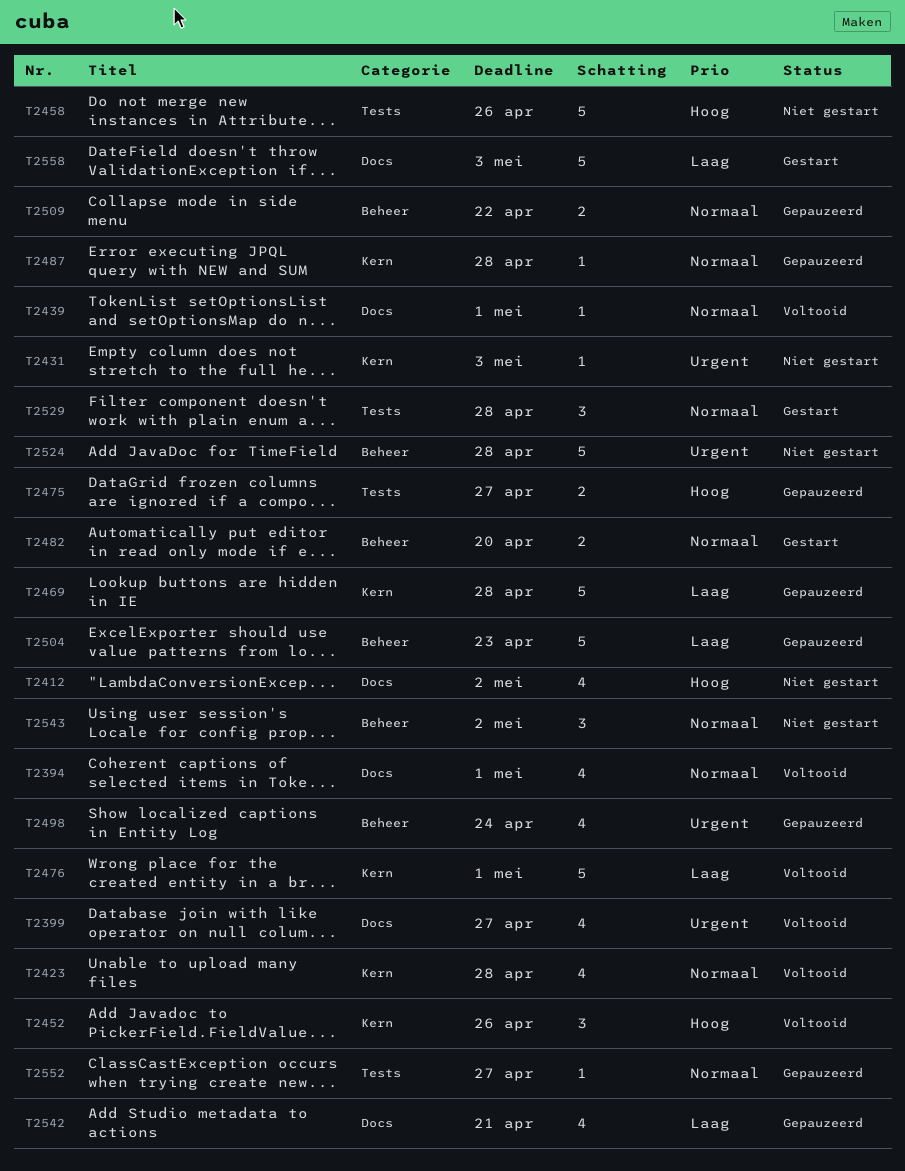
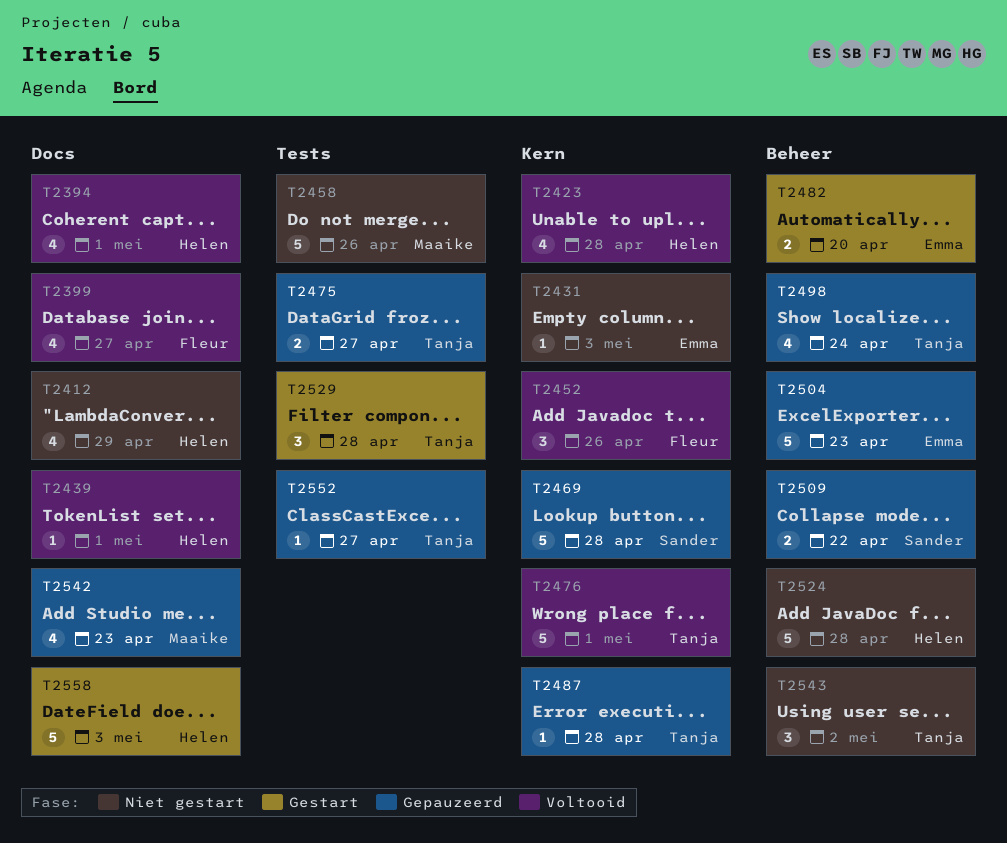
T2412, due: May 2 -> Apr 29
T2542, due: Apr 21 -> Apr 23

